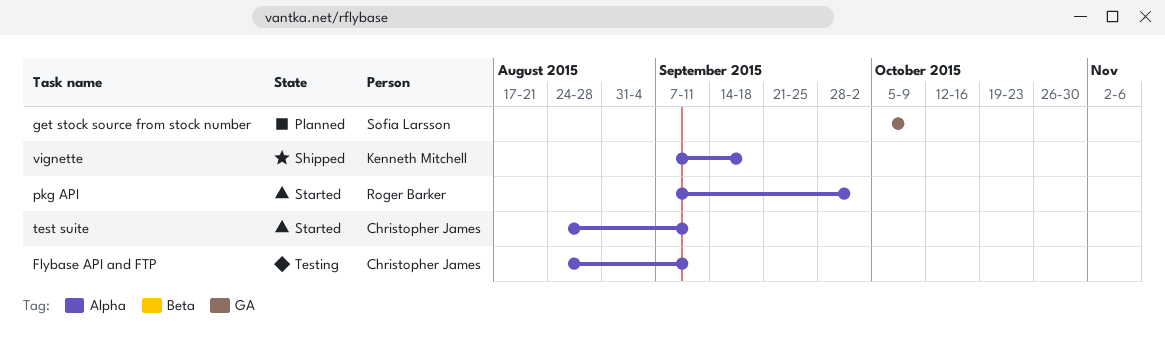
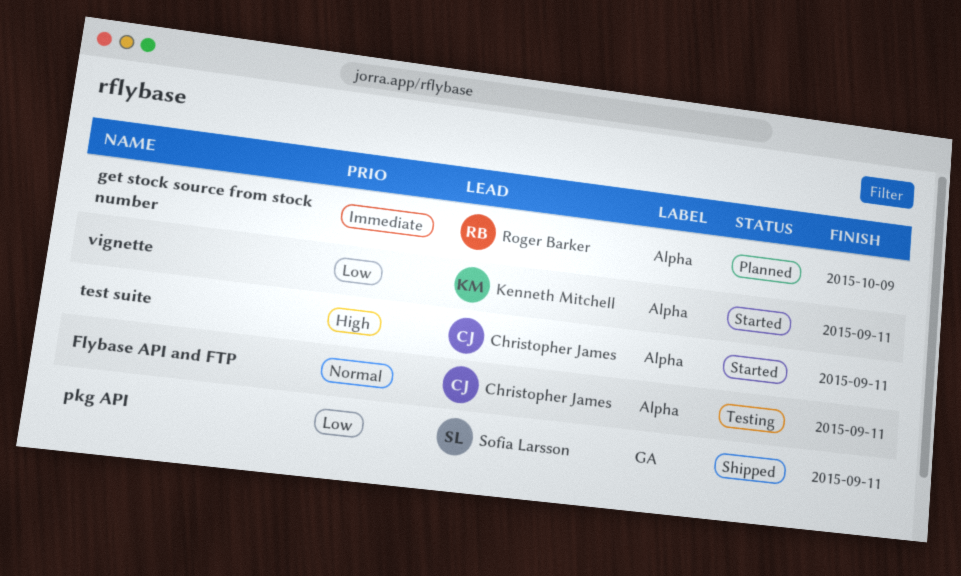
get stock source from stock number, owner: Sofia Larsson -> Roger Barker
get stock source from stock number, label: GA -> Alpha
pkg API, status: Started -> Shipped
pkg API, owner: Roger Barker -> Sofia Larsson
pkg API, label: Alpha -> GA
pkg API, due: Oct 2 -> Sep 11
vignette, status: Shipped -> Started
vignette, due: Sep 18 -> Sep 11

